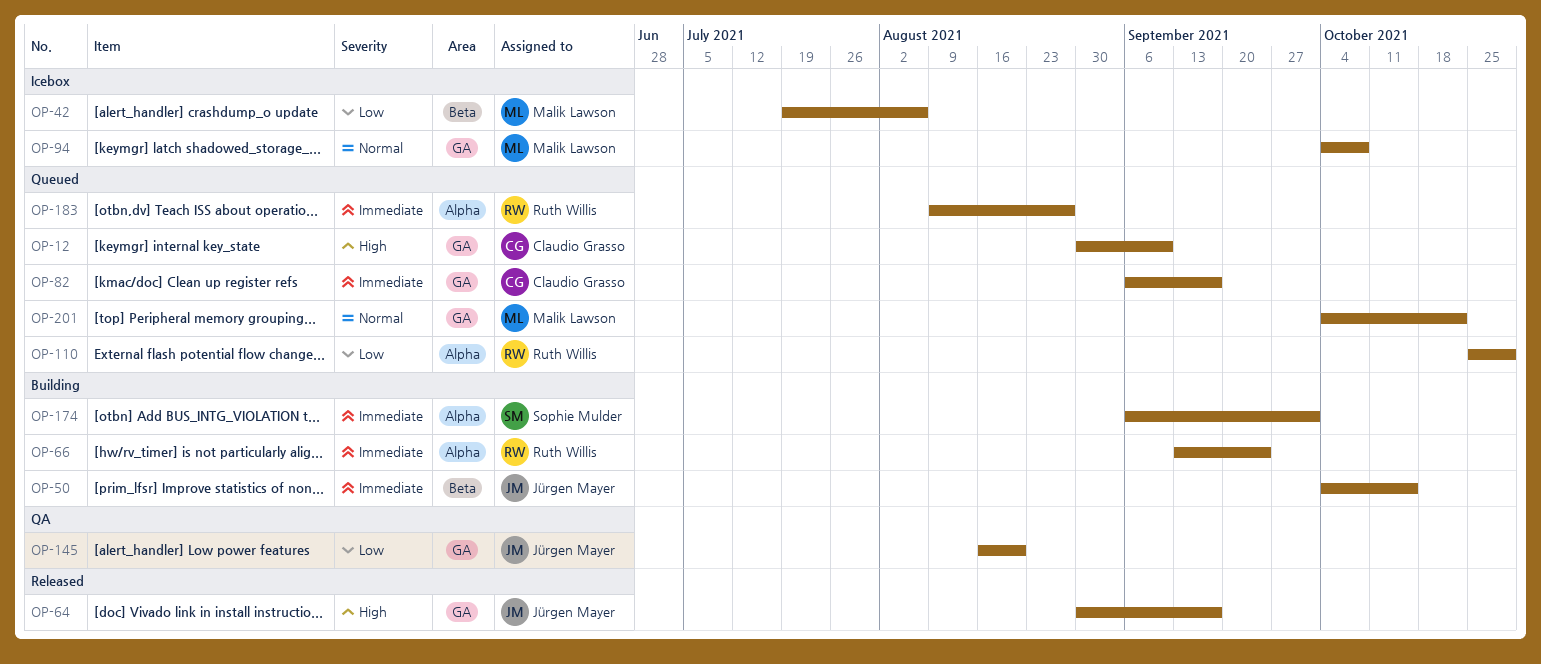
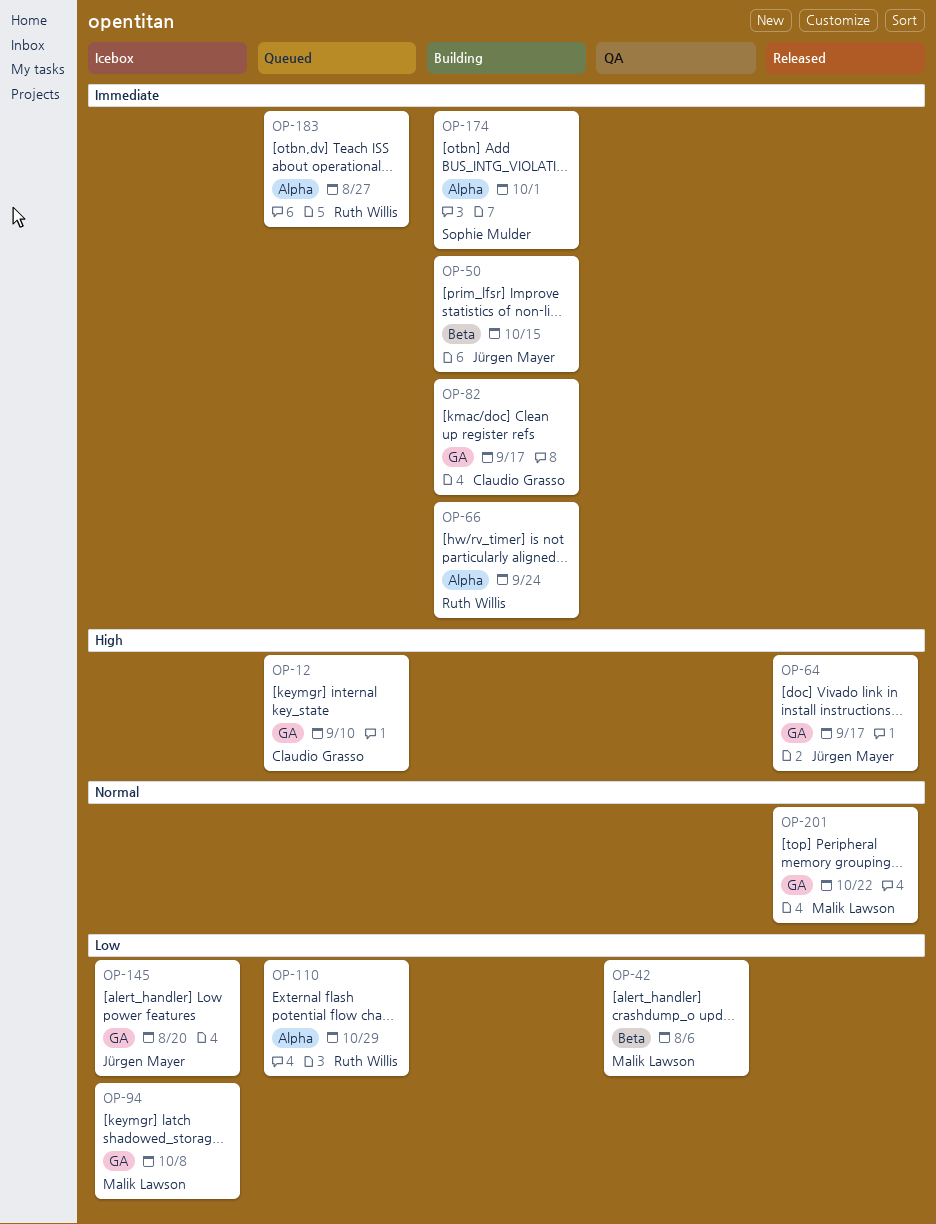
OP-42, status: Icebox -> QA
OP-82, status: Queued -> Building
OP-94, priority: Normal -> Low
OP-145, status: QA -> Icebox
OP-201, status: Queued -> Released

